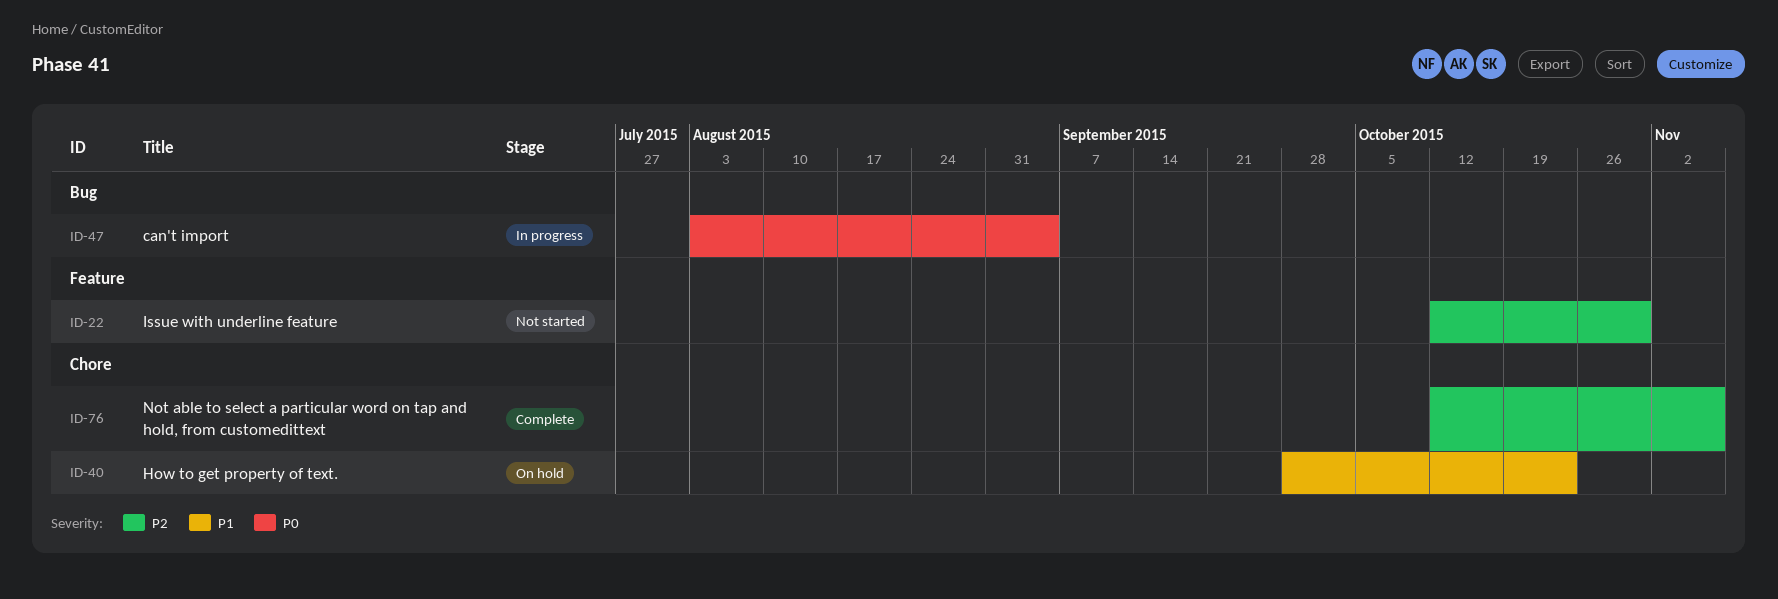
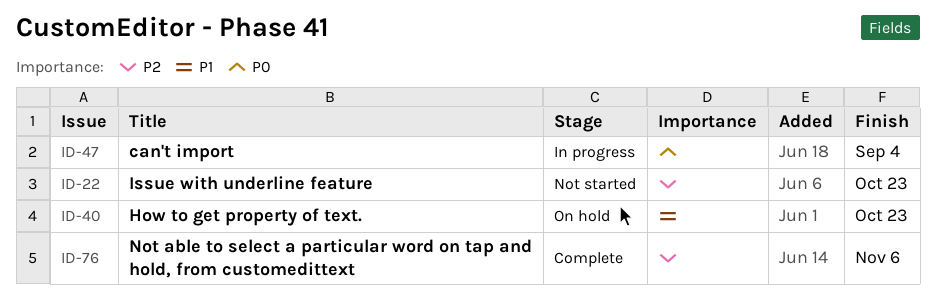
ID-22, due: Oct 30 -> Oct 23

